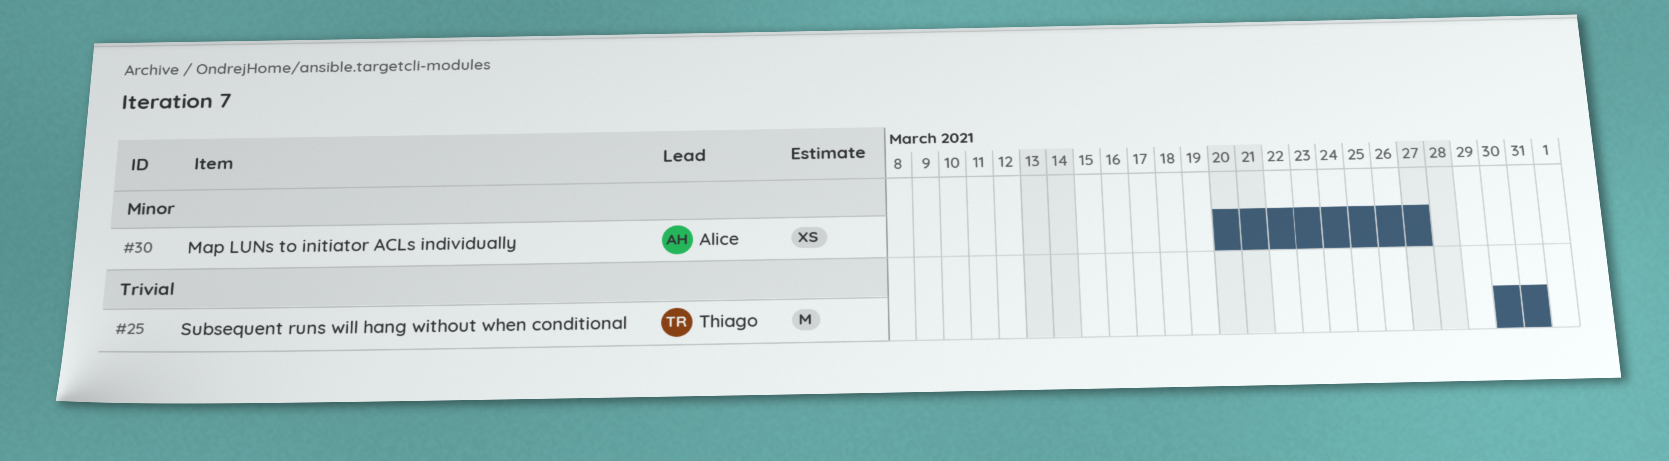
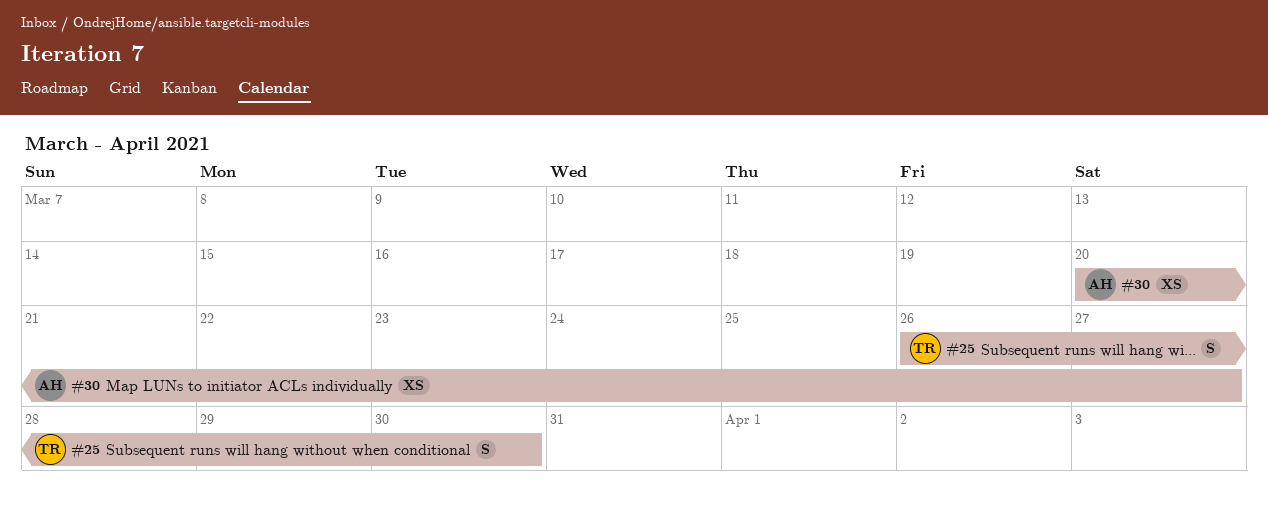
#25, estimate: M -> S
#25, start: Mar 30 -> Mar 26
#25, due: Mar 31 -> Mar 30

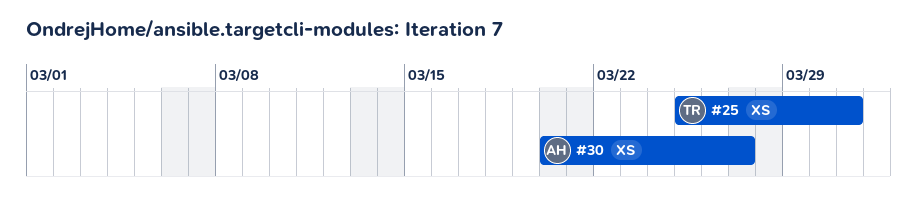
#25, estimate: S -> XS
#25, start: Mar 26 -> Mar 25
#25, due: Mar 30 -> Mar 31

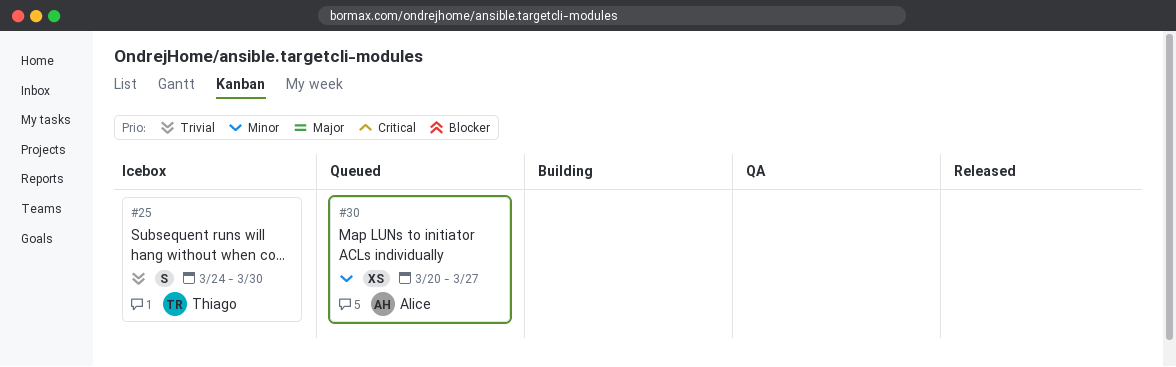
#25, estimate: XS -> S
#25, start: Mar 25 -> Mar 24
#25, due: Mar 31 -> Mar 30

